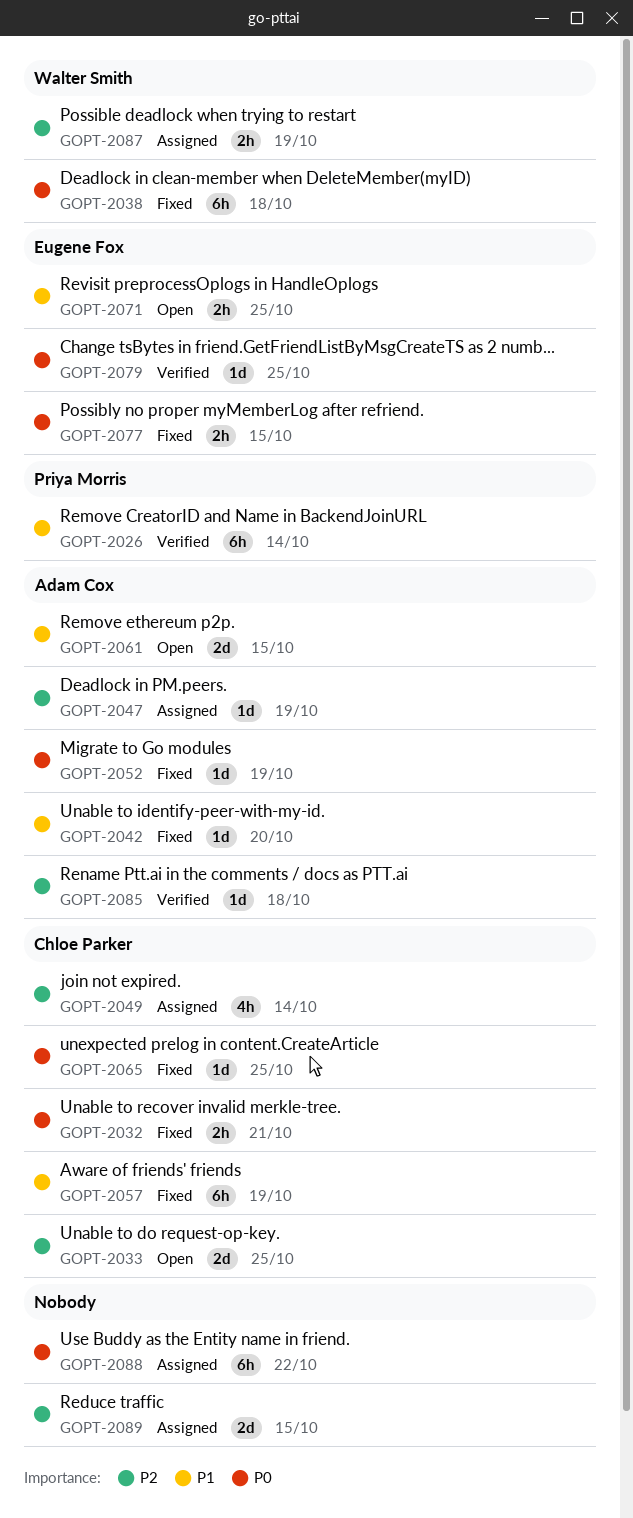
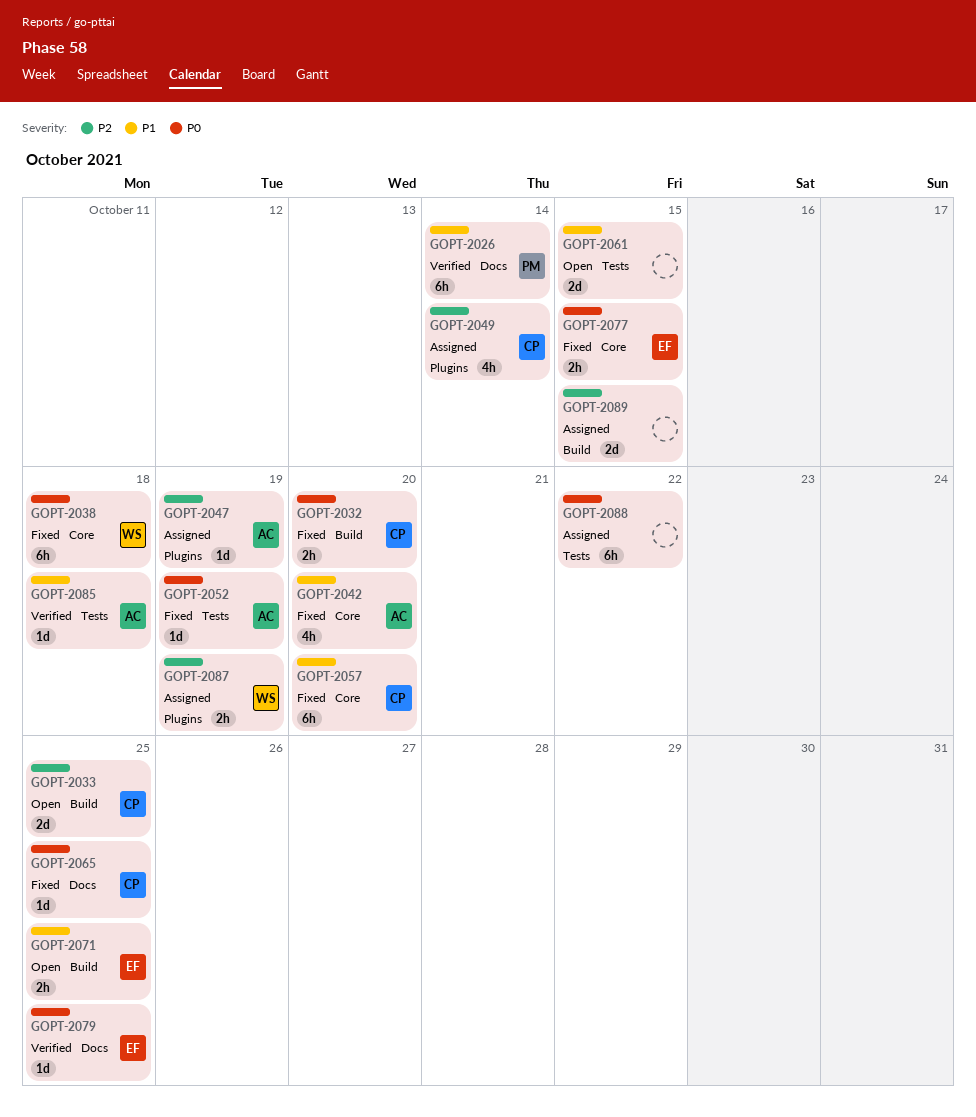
GOPT-2032, due: Oct 21 -> Oct 20
GOPT-2042, estimate: 1d -> 4h
GOPT-2057, due: Oct 19 -> Oct 20
GOPT-2061, owner: Adam Cox -> none
GOPT-2085, priority: P2 -> P1

